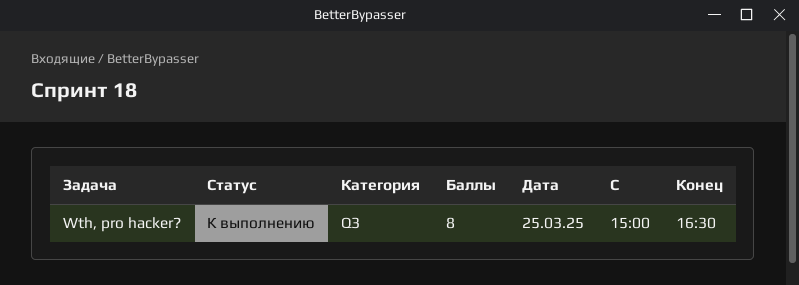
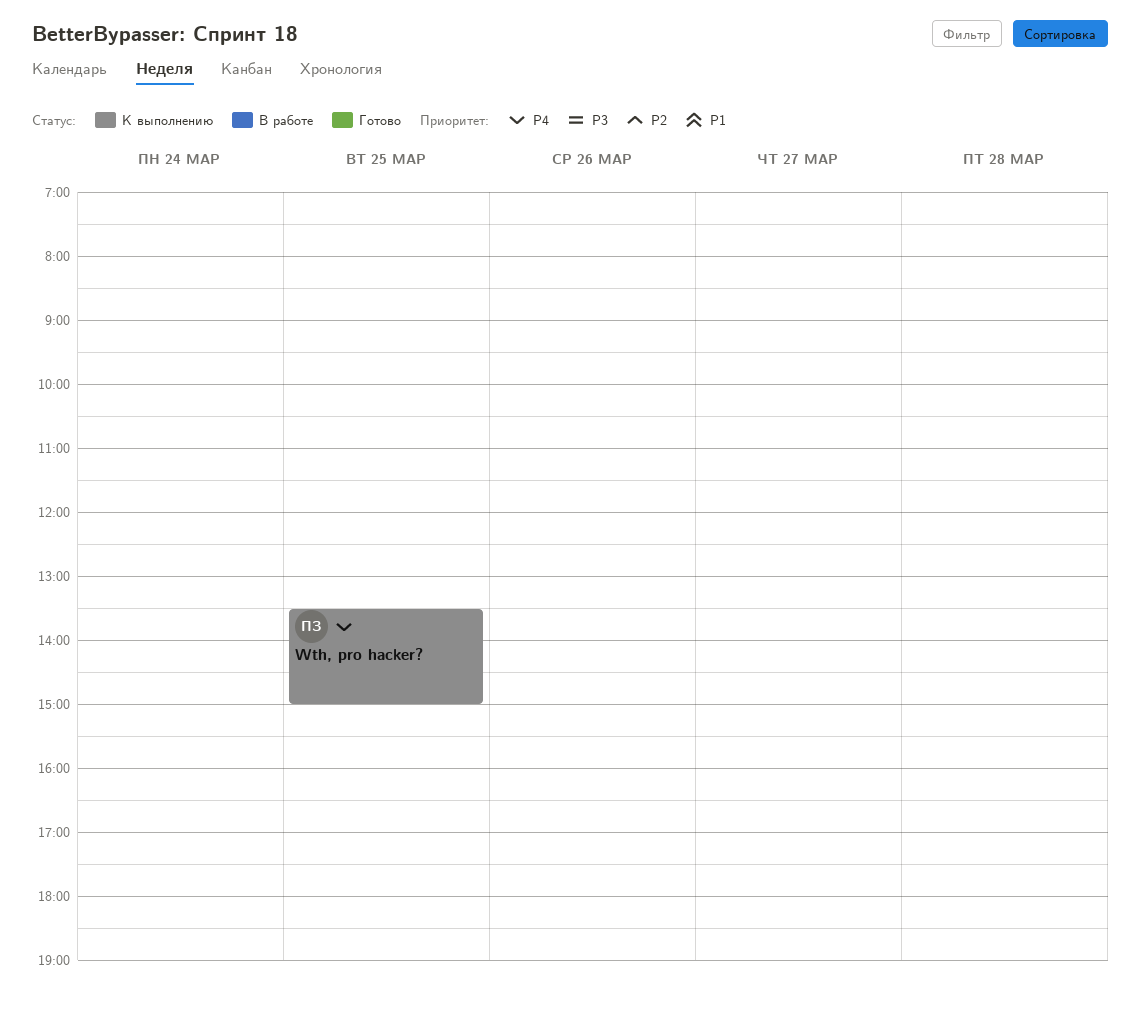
Wth, pro hacker?, begins: 15:00 -> 13:30
Wth, pro hacker?, ends: 16:30 -> 15:00

